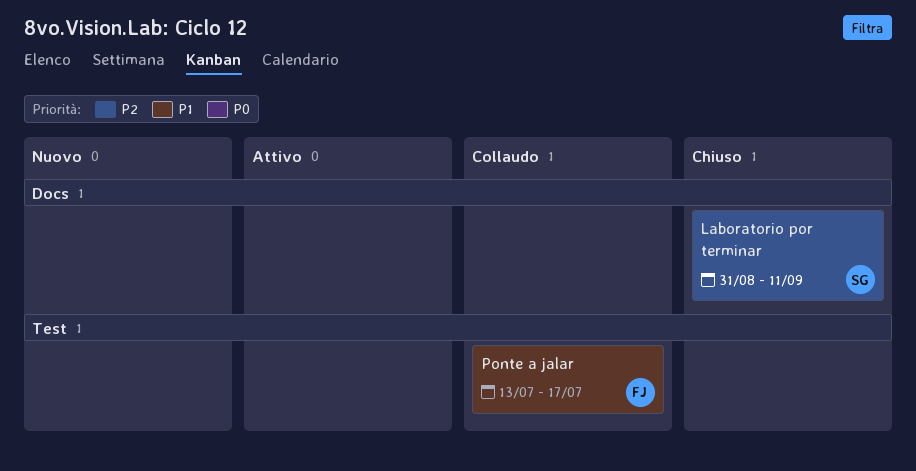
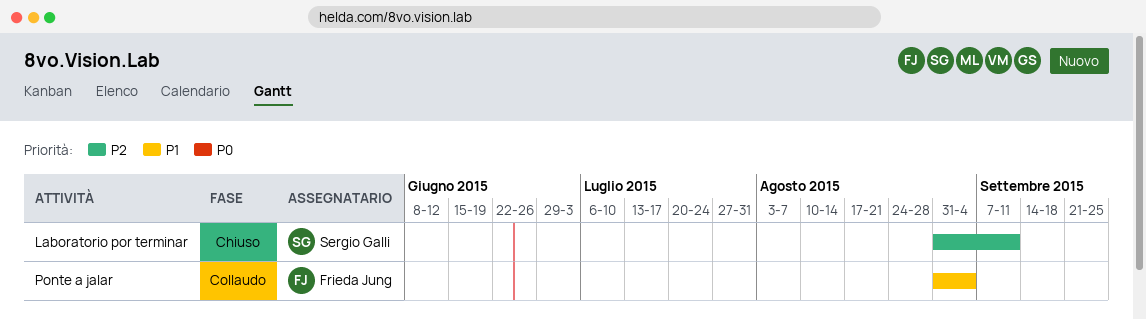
Ponte a jalar, start: Jul 13 -> Aug 31
Ponte a jalar, due: Jul 17 -> Sep 4

